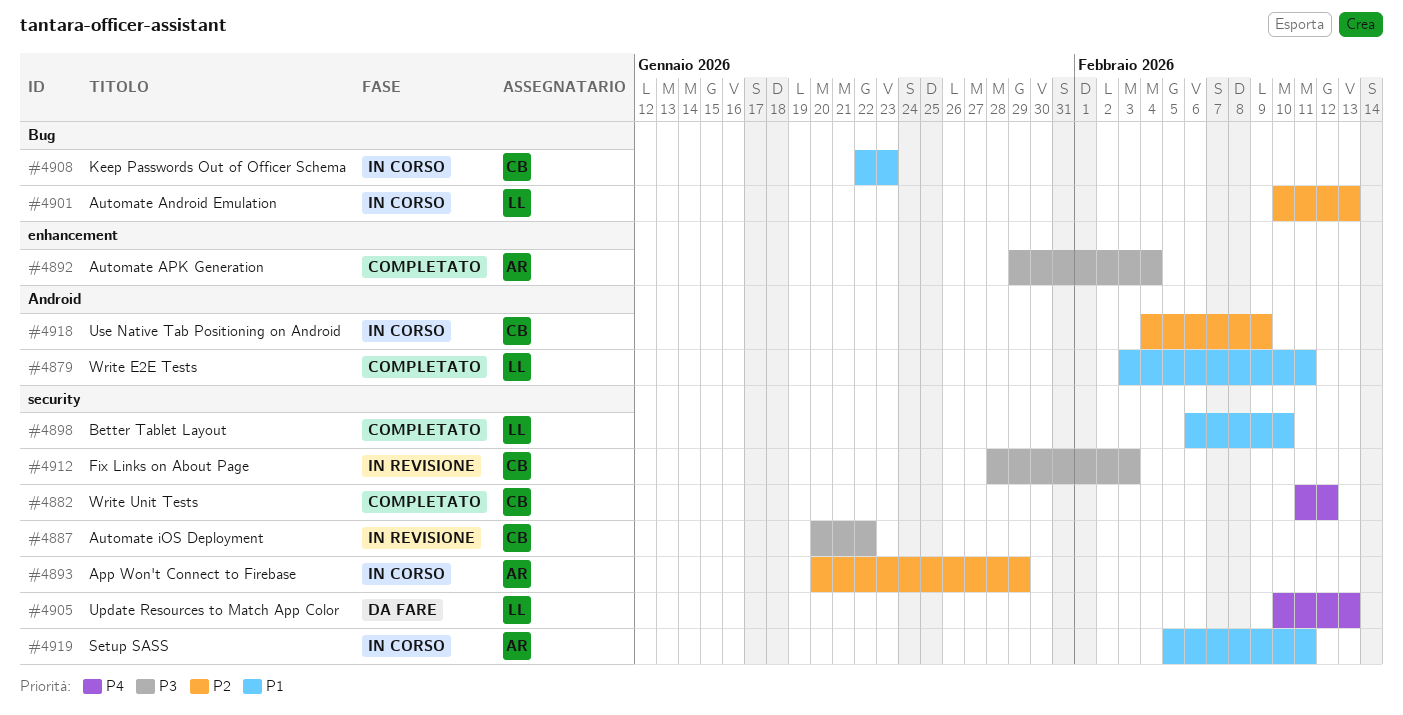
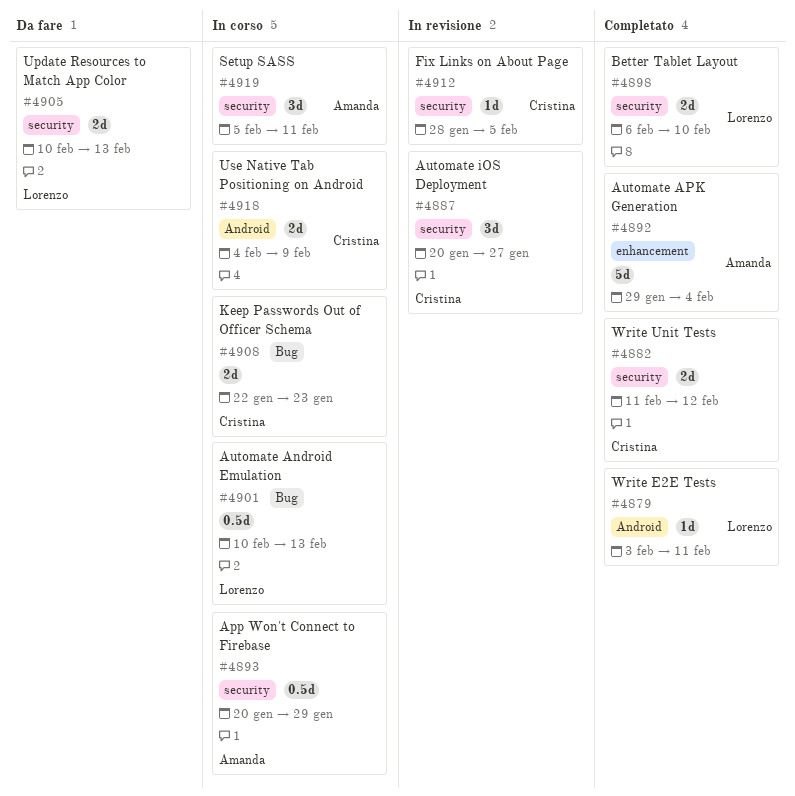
#4887, due: Jan 22 -> Jan 27
#4912, due: Feb 3 -> Feb 5

